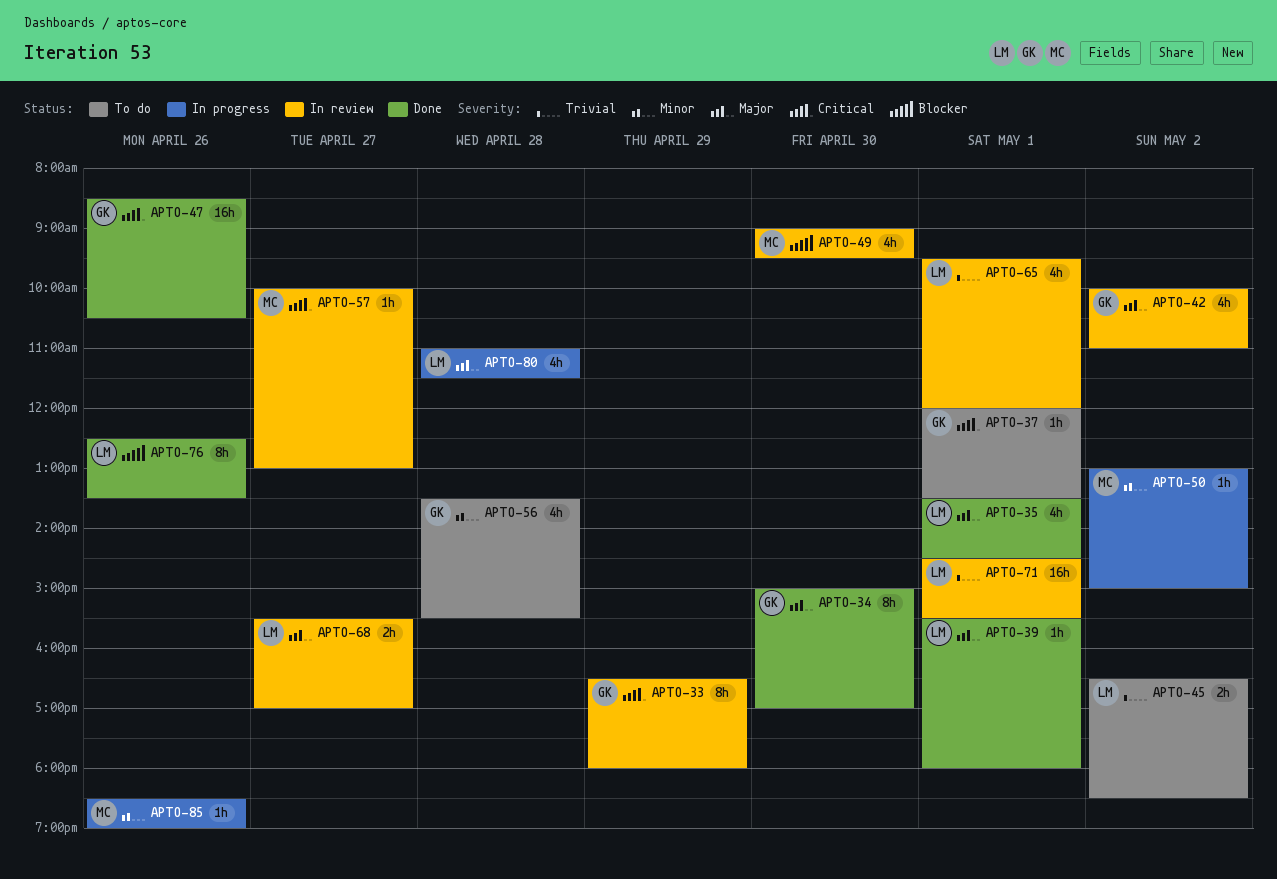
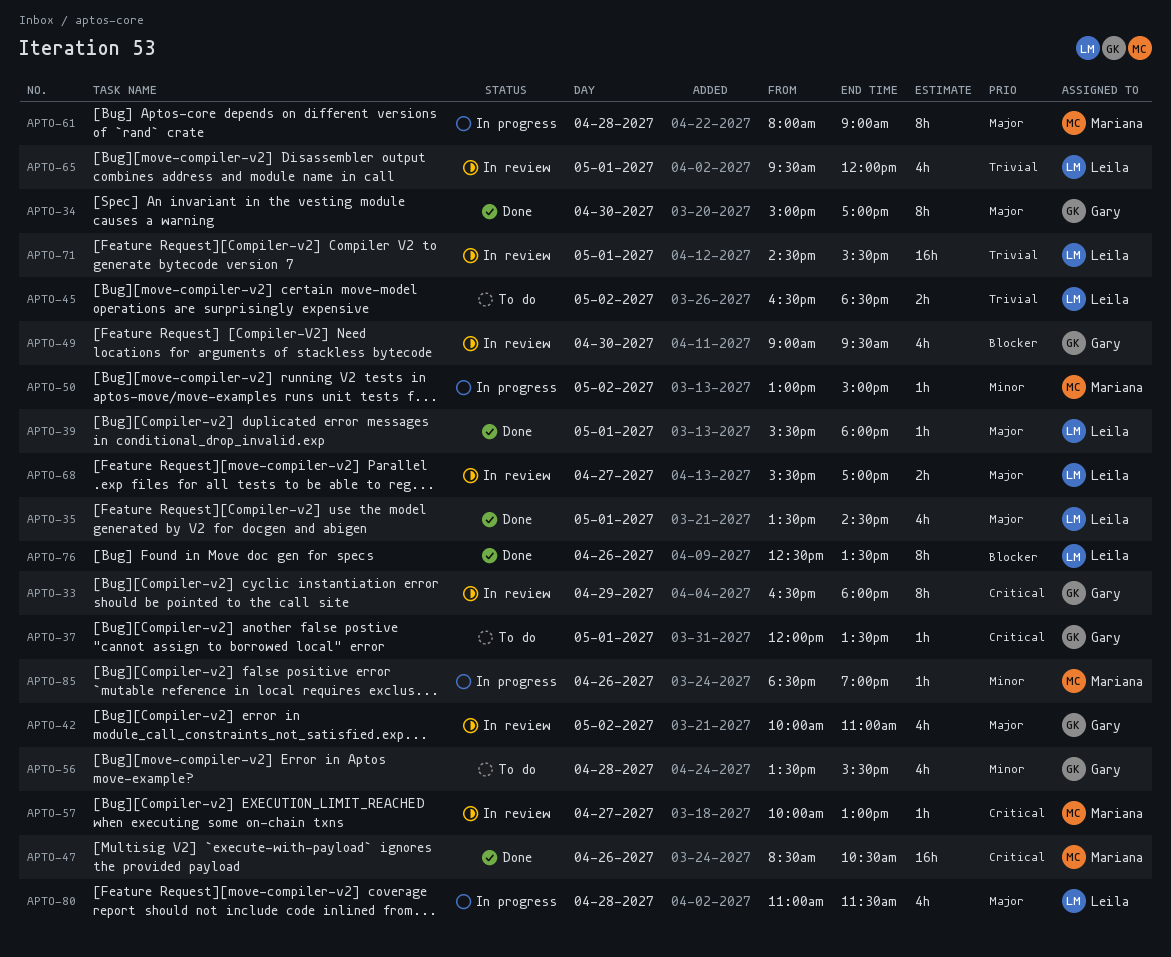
APTO-47, owner: Gary -> Mariana
APTO-49, owner: Mariana -> Gary
APTO-61: none -> present

